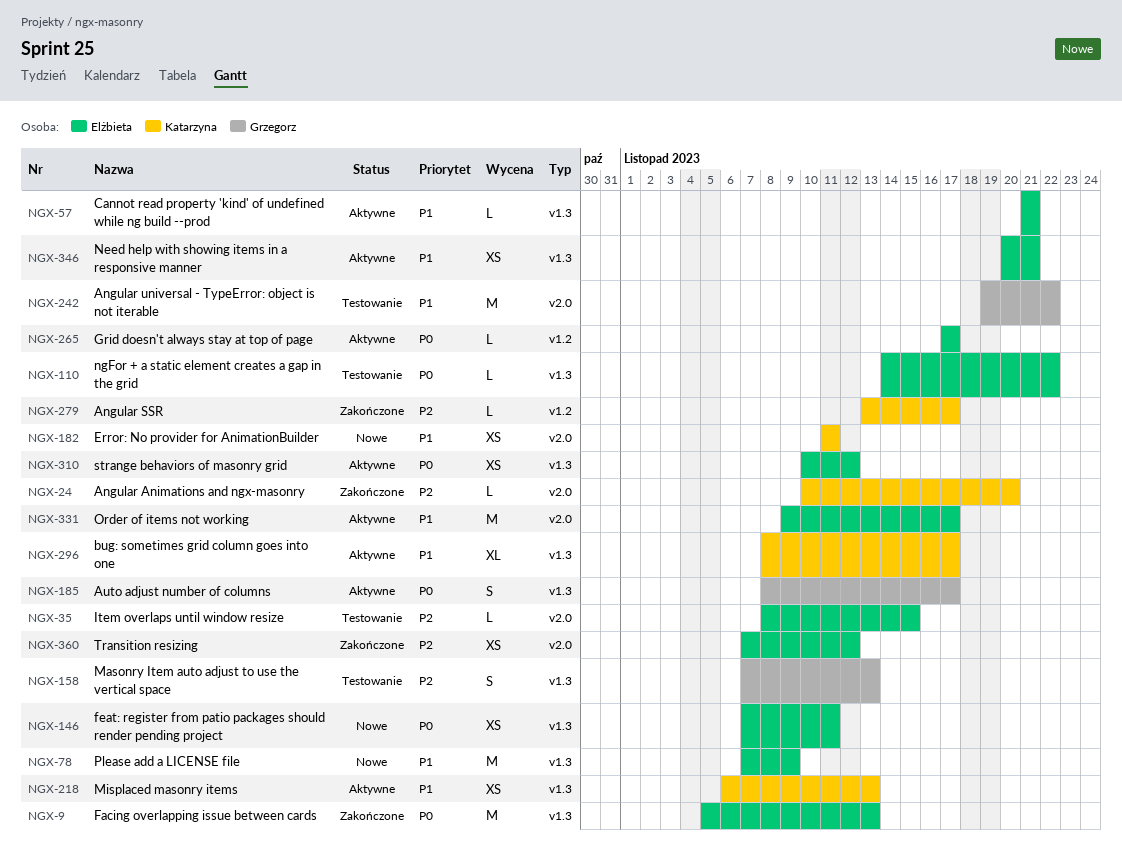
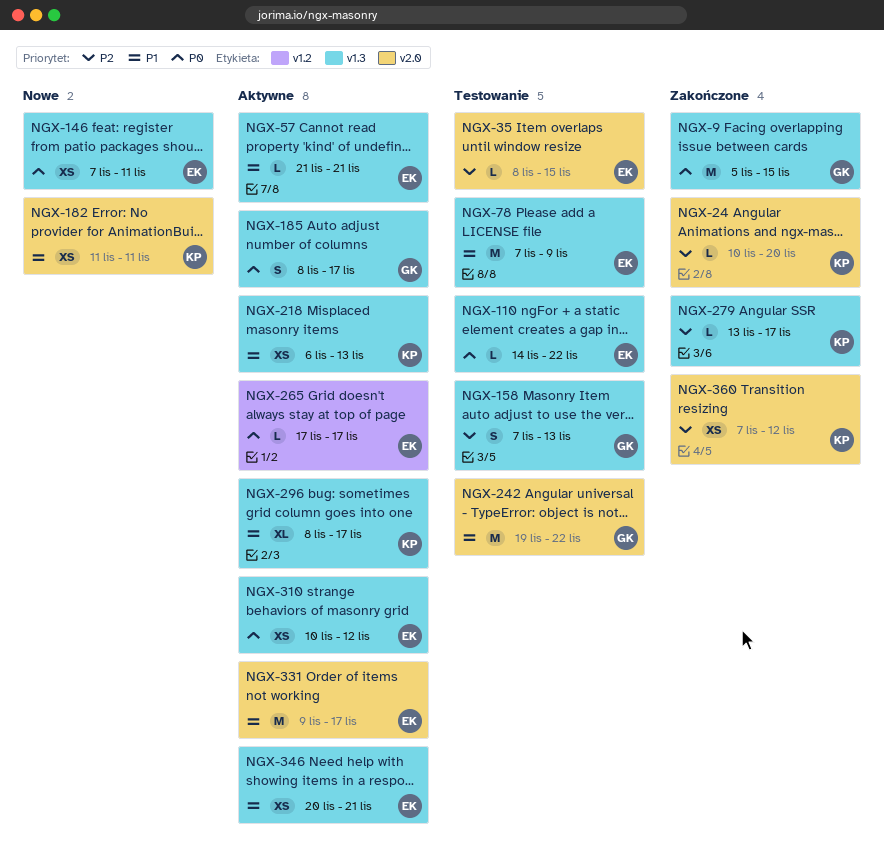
NGX-9, owner: Elżbieta -> Grzegorz
NGX-9, due: Nov 13 -> Nov 15
NGX-78, status: Nowe -> Testowanie
NGX-279, label: v1.2 -> v1.3
NGX-360, owner: Elżbieta -> Katarzyna

